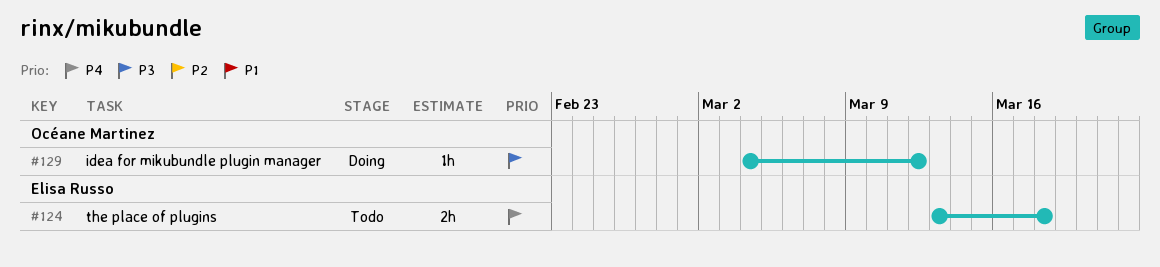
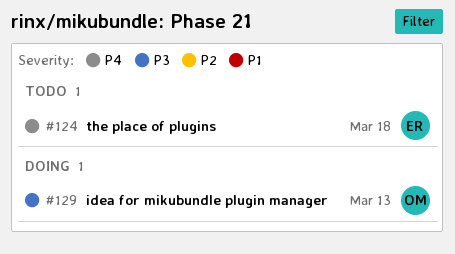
#129, due: Mar 12 -> Mar 13

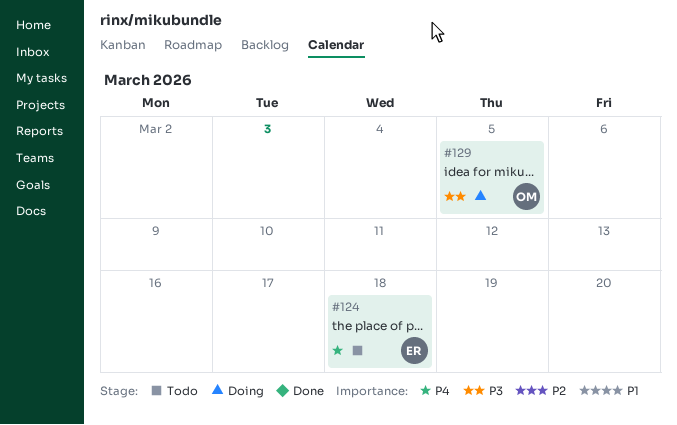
#129, due: Mar 13 -> Mar 5

